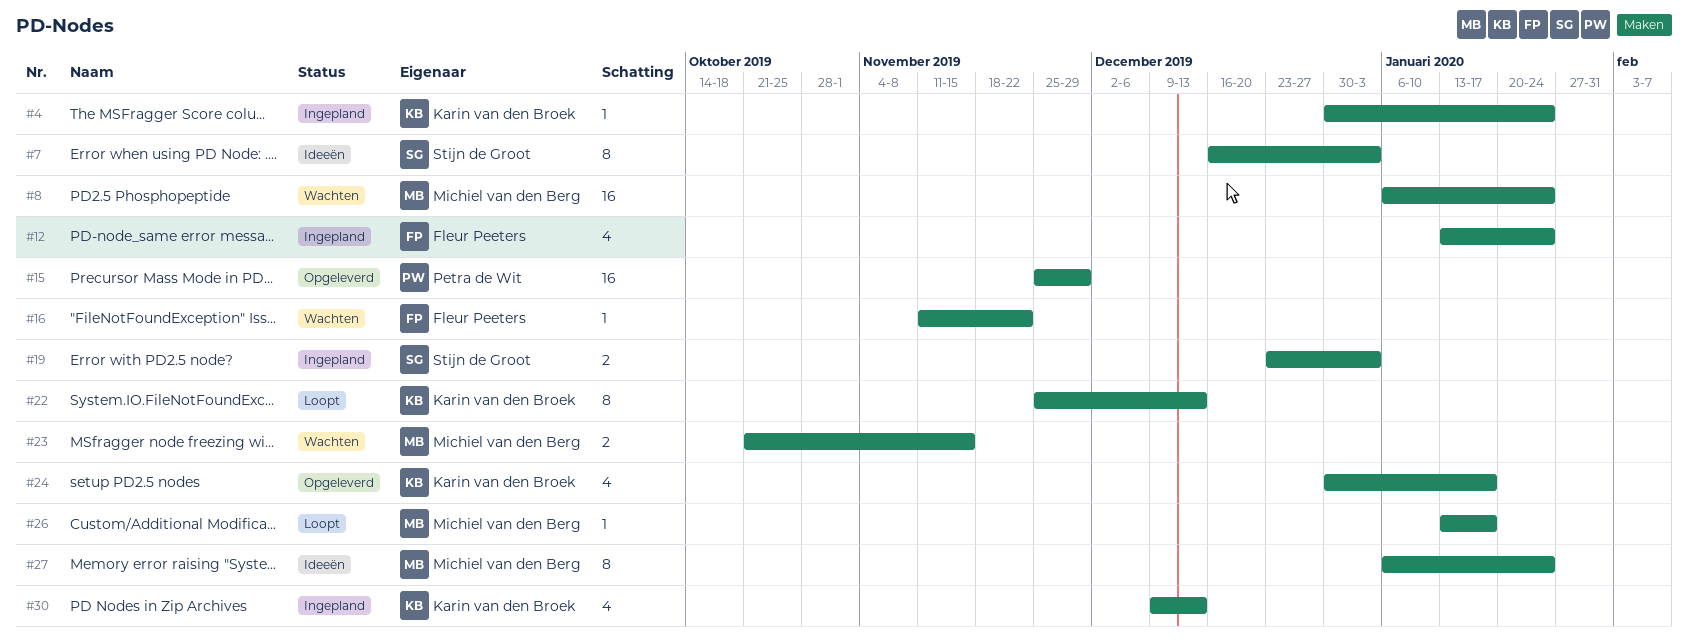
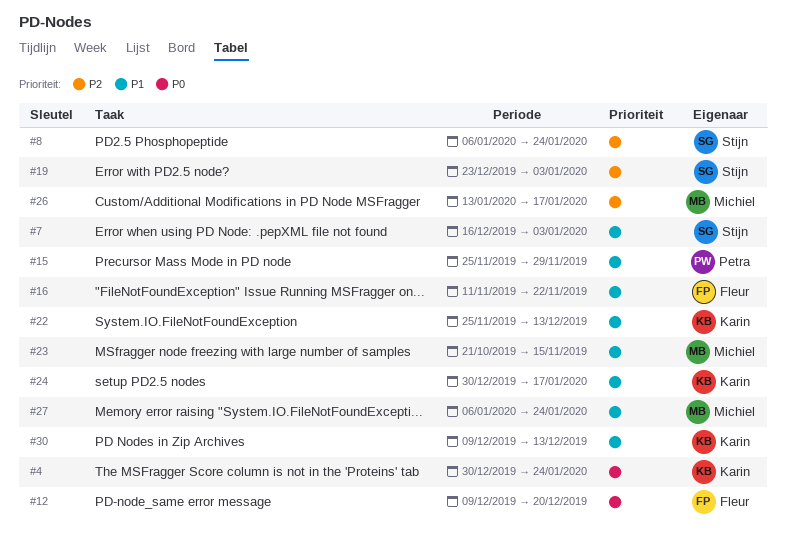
#8, owner: Michiel van den Berg -> Stijn de Groot
#12, start: Jan 13 -> Dec 9
#12, due: Jan 24 -> Dec 20

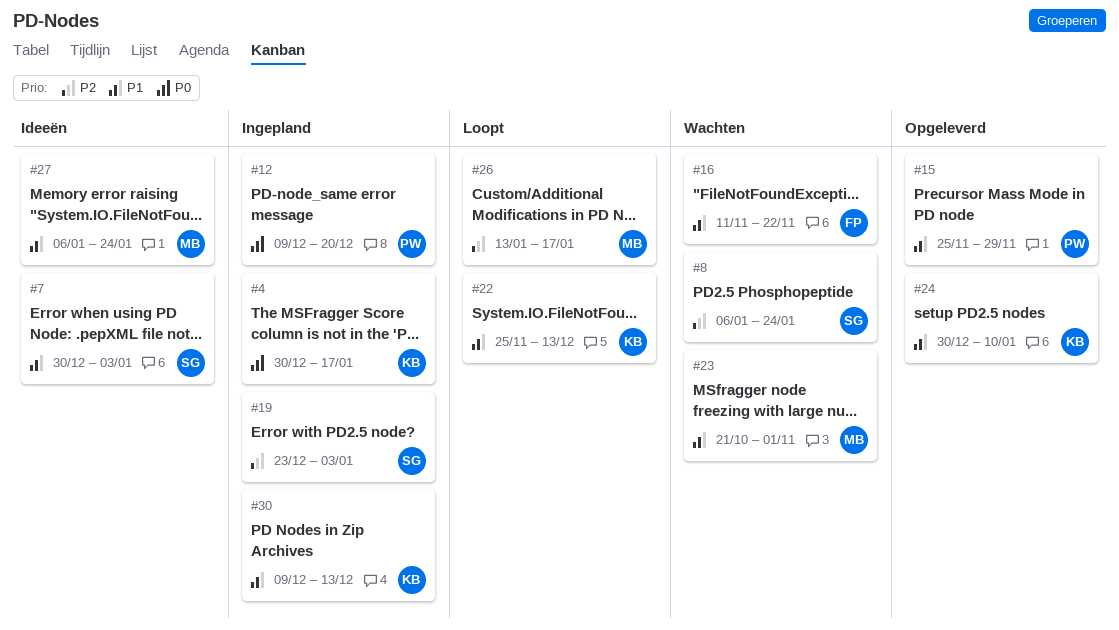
#4, due: Jan 24 -> Jan 17
#7, start: Dec 16 -> Dec 30
#12, owner: Fleur -> Petra
#23, due: Nov 15 -> Nov 1
#24, due: Jan 17 -> Jan 10

